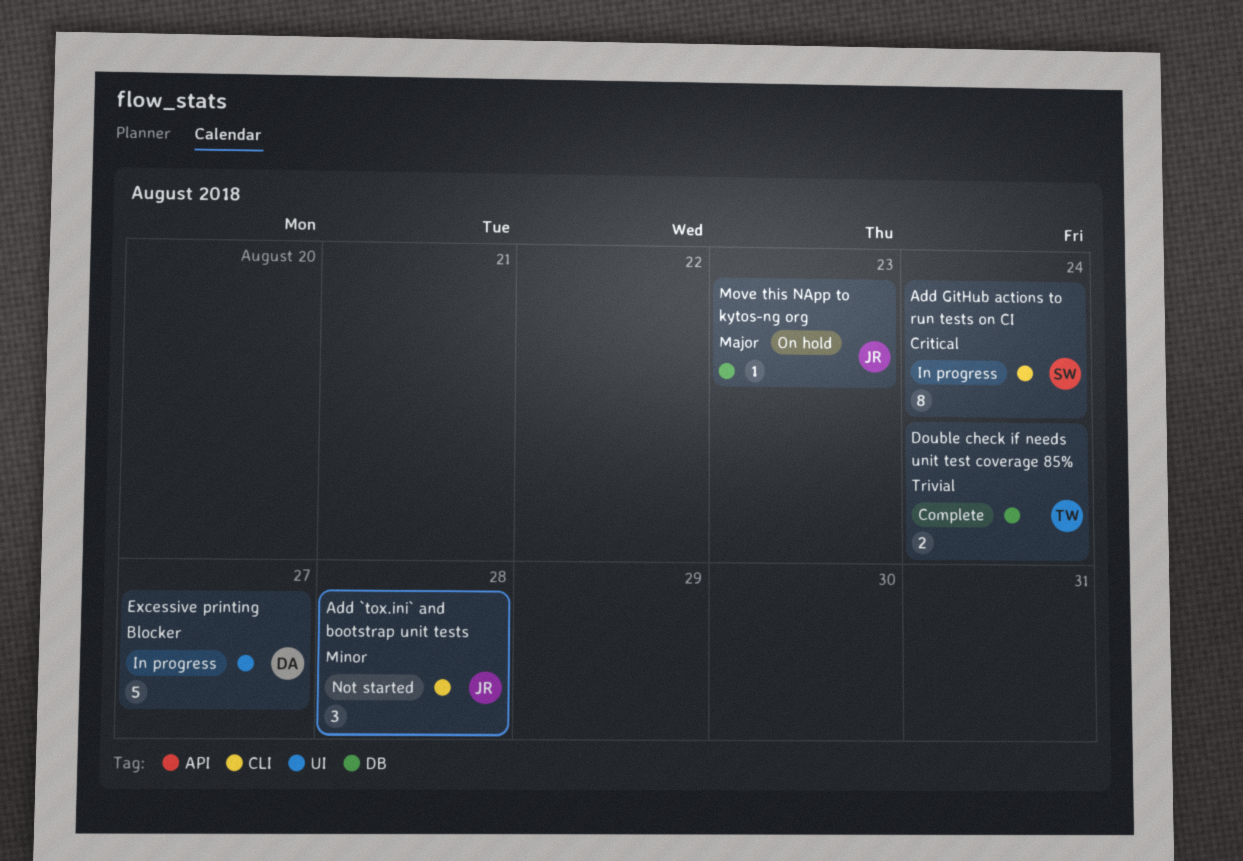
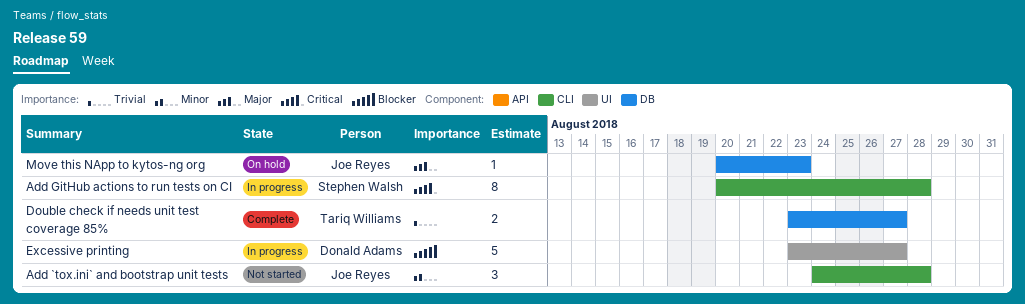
Add GitHub actions to run tests on CI, due: Aug 24 -> Aug 28
Double check if needs unit test coverage 85%, due: Aug 24 -> Aug 27

